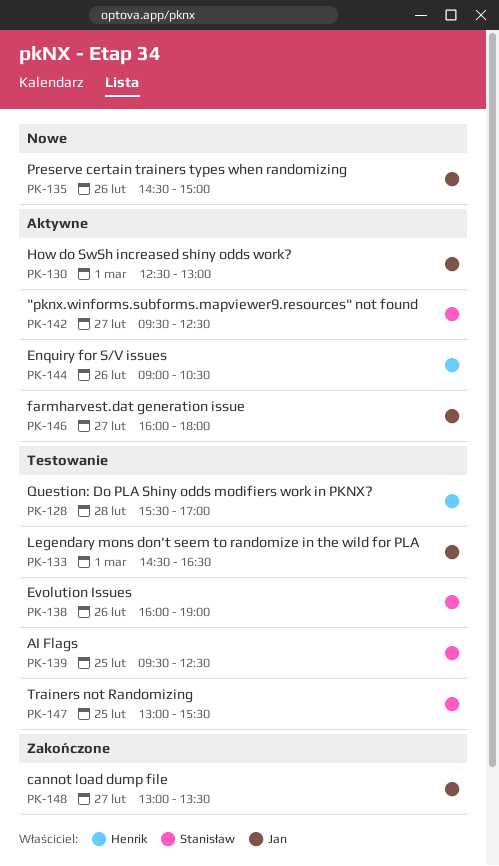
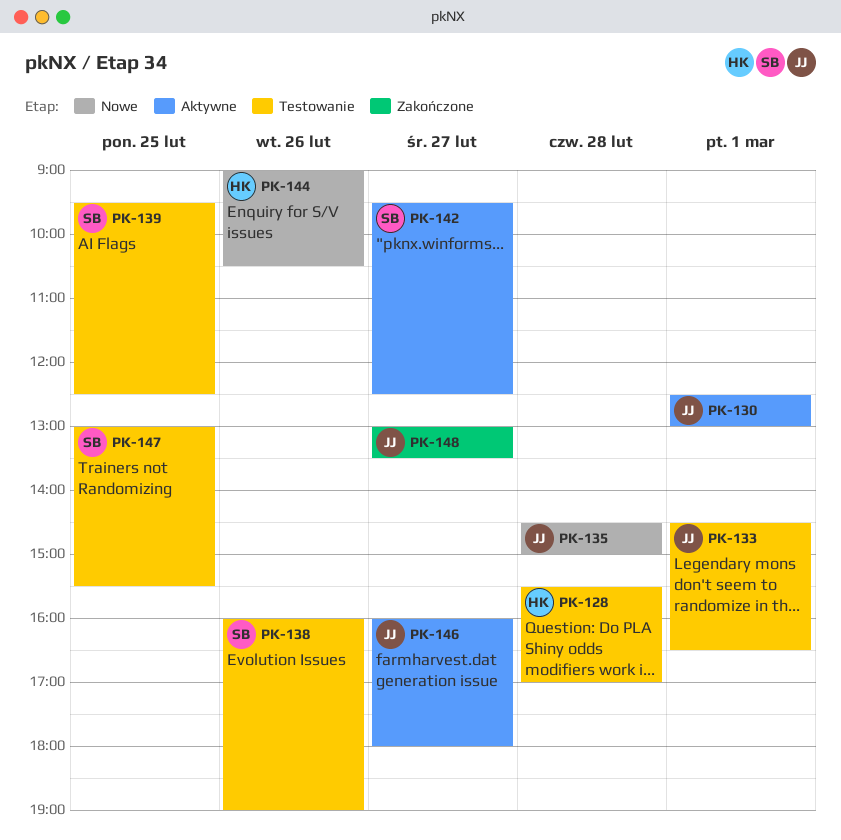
PK-135, day: Feb 26 -> Feb 28
PK-144, status: Aktywne -> Nowe

